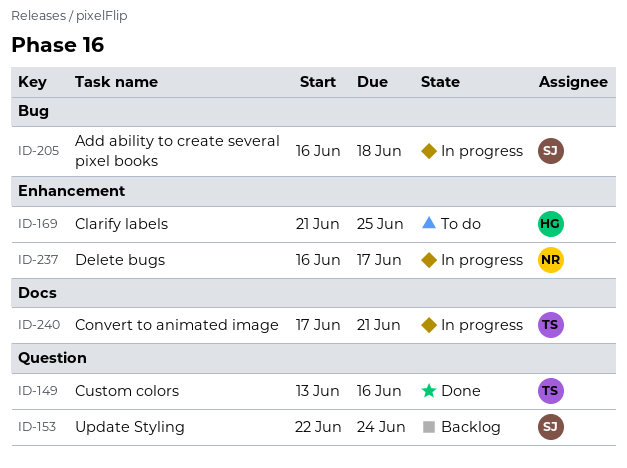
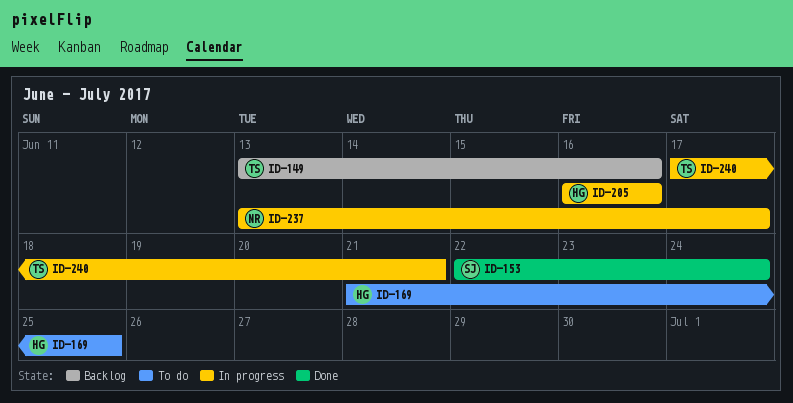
ID-149, status: Done -> Backlog
ID-153, status: Backlog -> Done
ID-205, owner: SJ -> HG
ID-205, due: Jun 18 -> Jun 16
ID-237, start: Jun 16 -> Jun 13

